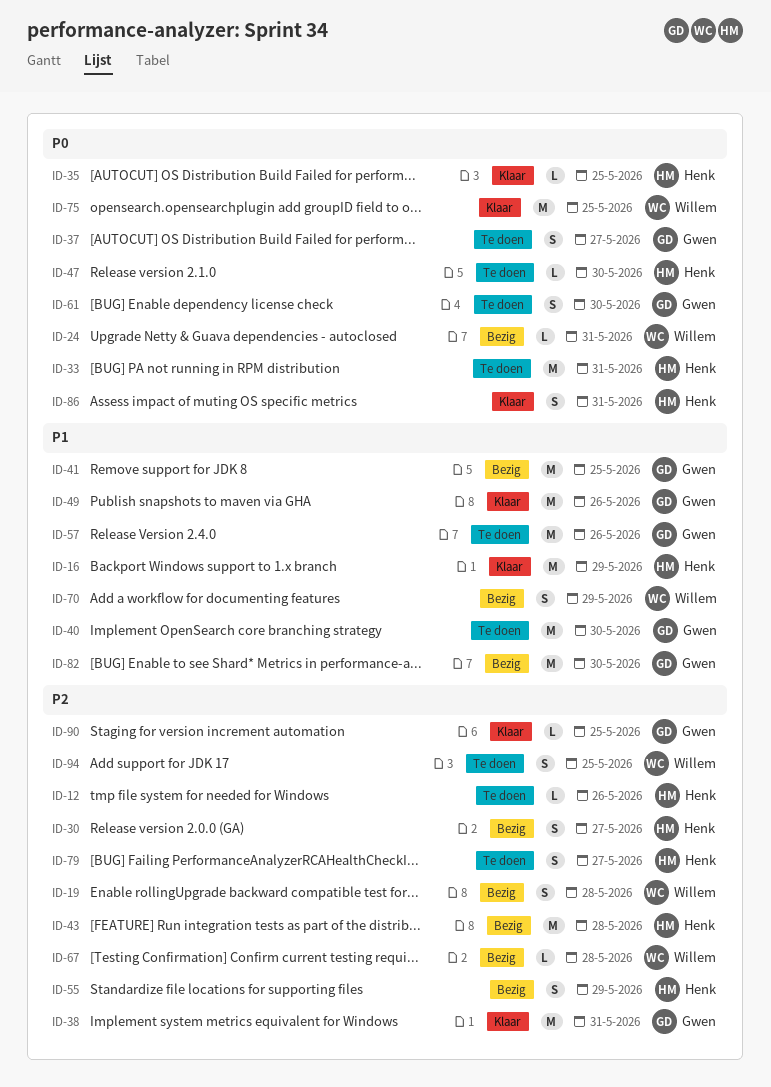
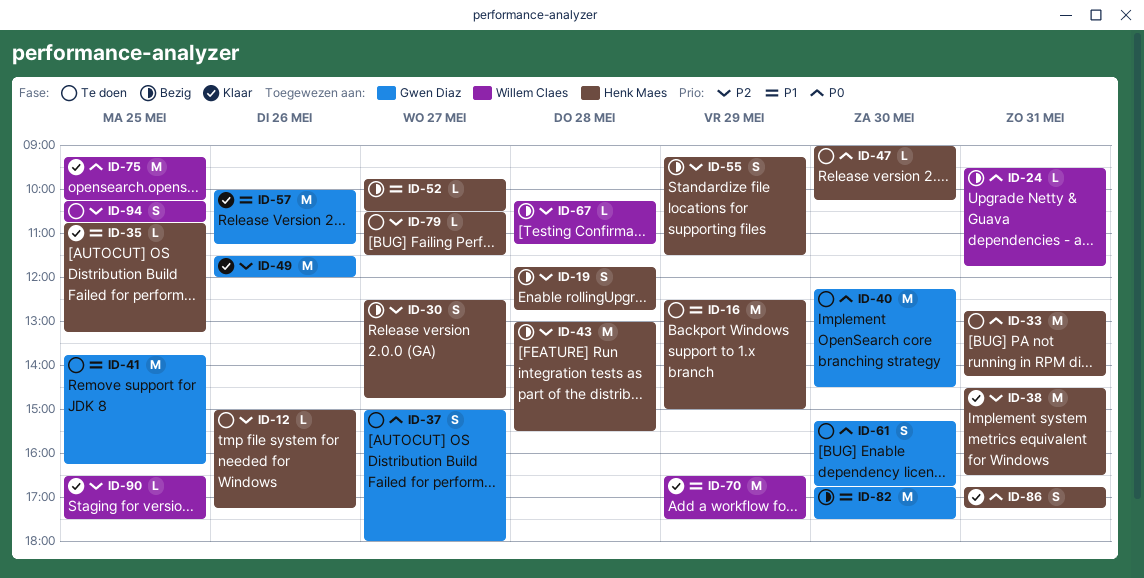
ID-16, status: Klaar -> Te doen
ID-19, owner: Willem Claes -> Henk Maes
ID-35, priority: P0 -> P1
ID-38, owner: Gwen Diaz -> Henk Maes
ID-40, priority: P1 -> P0
ID-41, status: Bezig -> Te doen
ID-49, priority: P1 -> P2
ID-52: none -> present
ID-57, status: Te doen -> Klaar
ID-70, status: Bezig -> Klaar
ID-70, estimate: S -> M
ID-79, estimate: S -> L
ID-90, owner: Gwen Diaz -> Willem Claes

